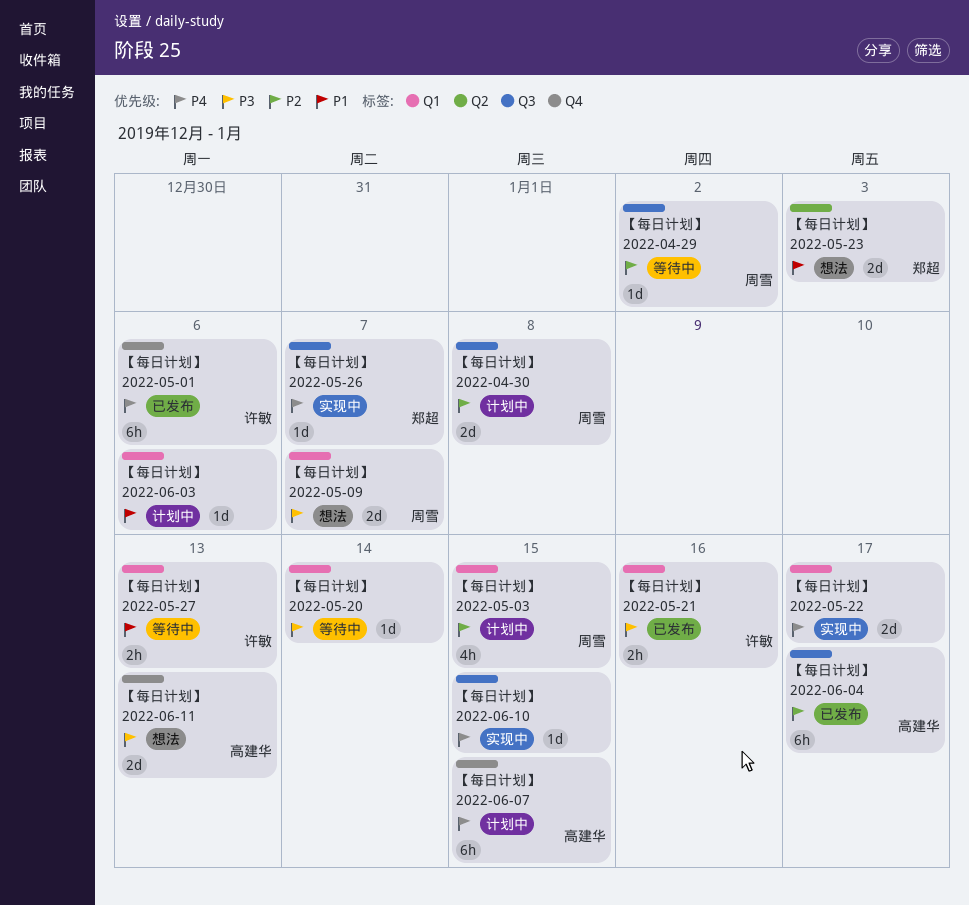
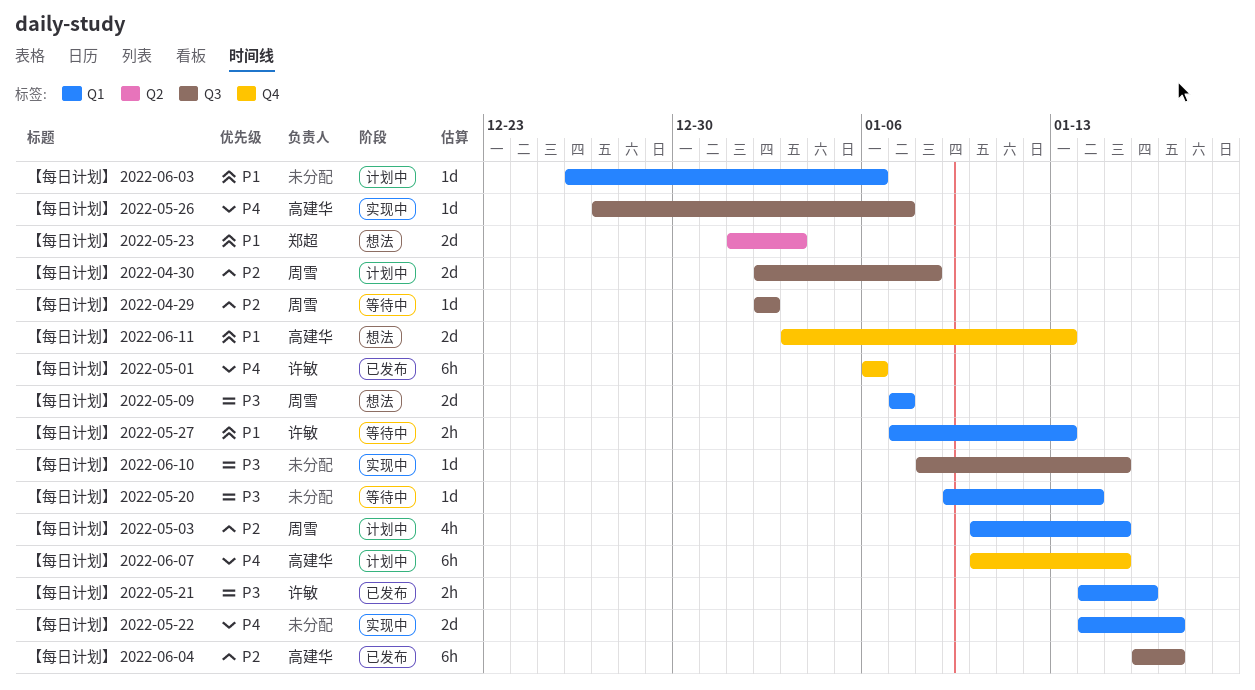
【每日计划】 2022-05-26, owner: 郑超 -> 高建华
【每日计划】 2022-06-10, priority: P4 -> P3
【每日计划】 2022-06-11, priority: P3 -> P1

